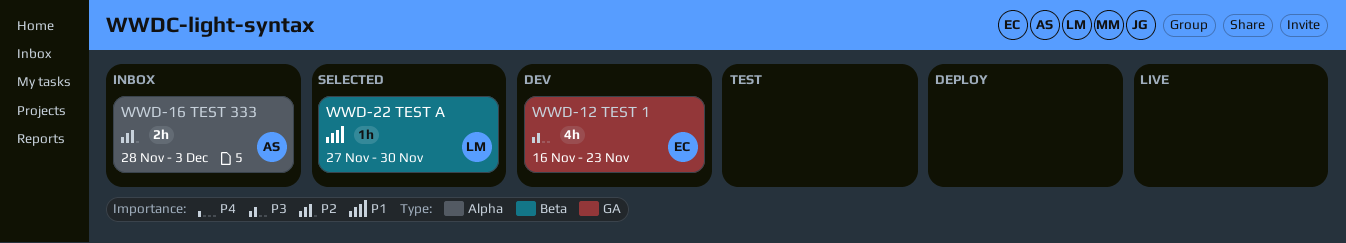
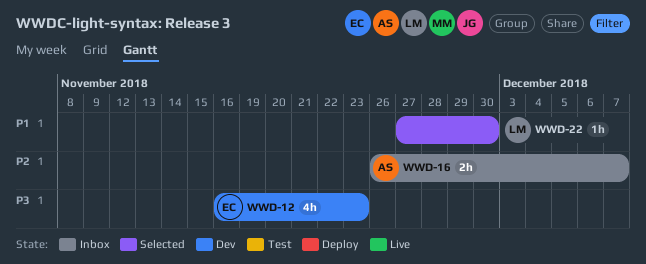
WWD-16, start: Nov 28 -> Nov 26
WWD-16, due: Dec 3 -> Dec 7

